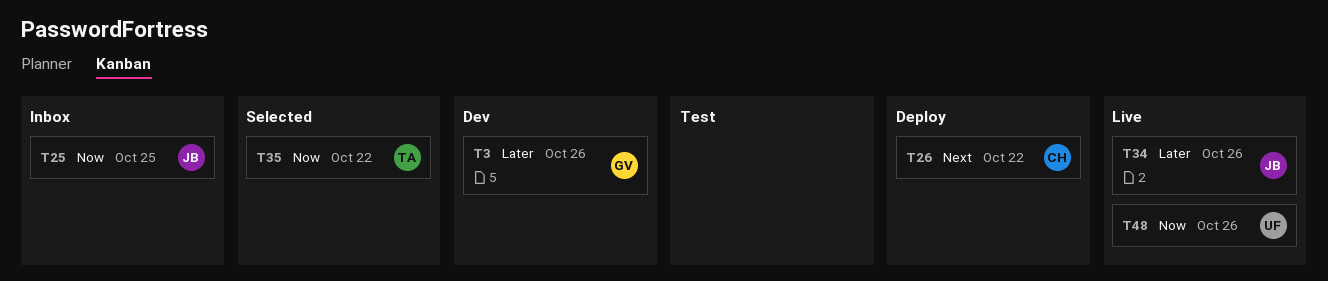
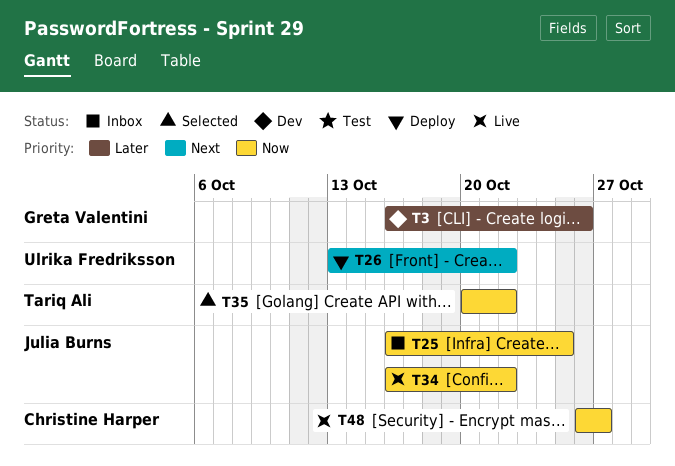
T26, owner: Christine Harper -> Ulrika Fredriksson
T34, priority: Later -> Now
T34, due: Oct 26 -> Oct 22
T48, owner: Ulrika Fredriksson -> Christine Harper
T48, due: Oct 26 -> Oct 27

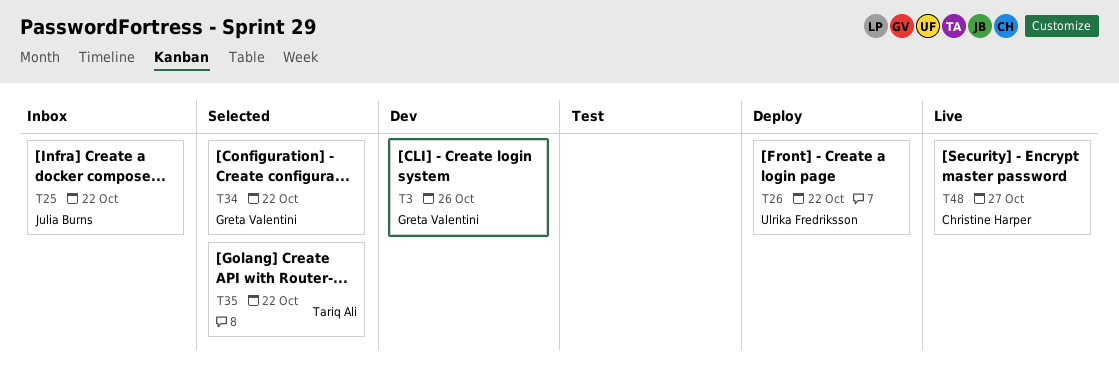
T25, due: Oct 25 -> Oct 22
T34, status: Live -> Selected
T34, owner: Julia Burns -> Greta Valentini

